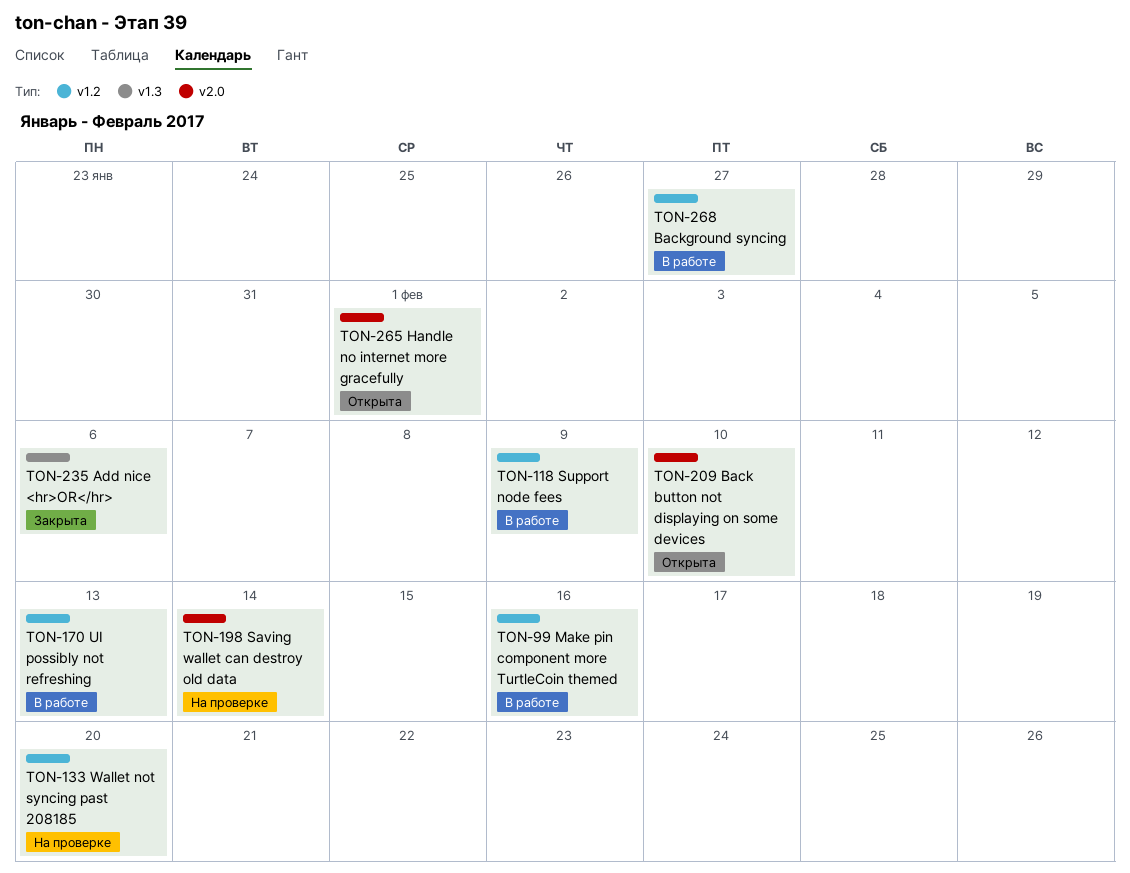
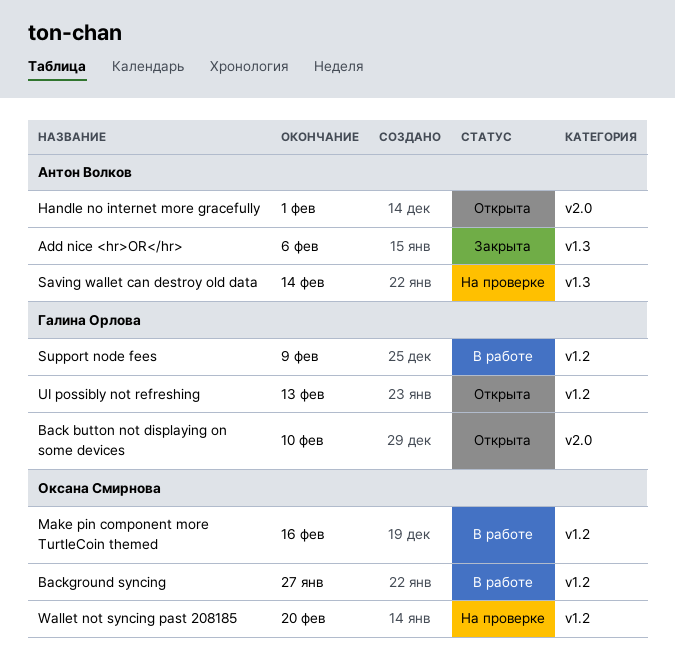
Saving wallet can destroy old data, label: v2.0 -> v1.3
UI possibly not refreshing, status: В работе -> Открыта

